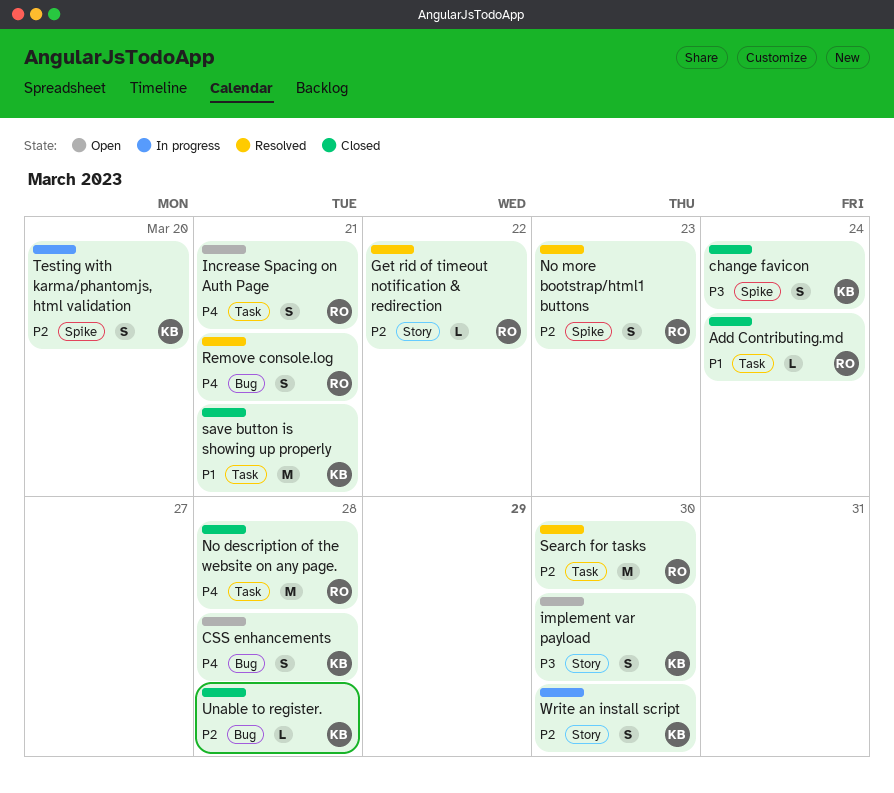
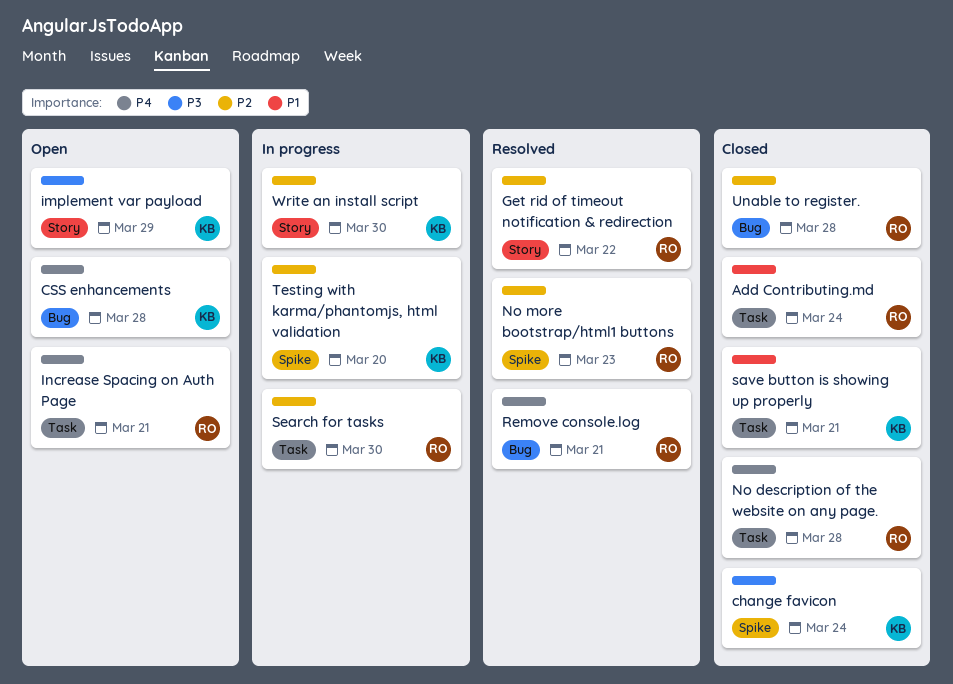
implement var payload, due: Mar 30 -> Mar 29
Search for tasks, status: Resolved -> In progress
Unable to register., owner: KB -> RO

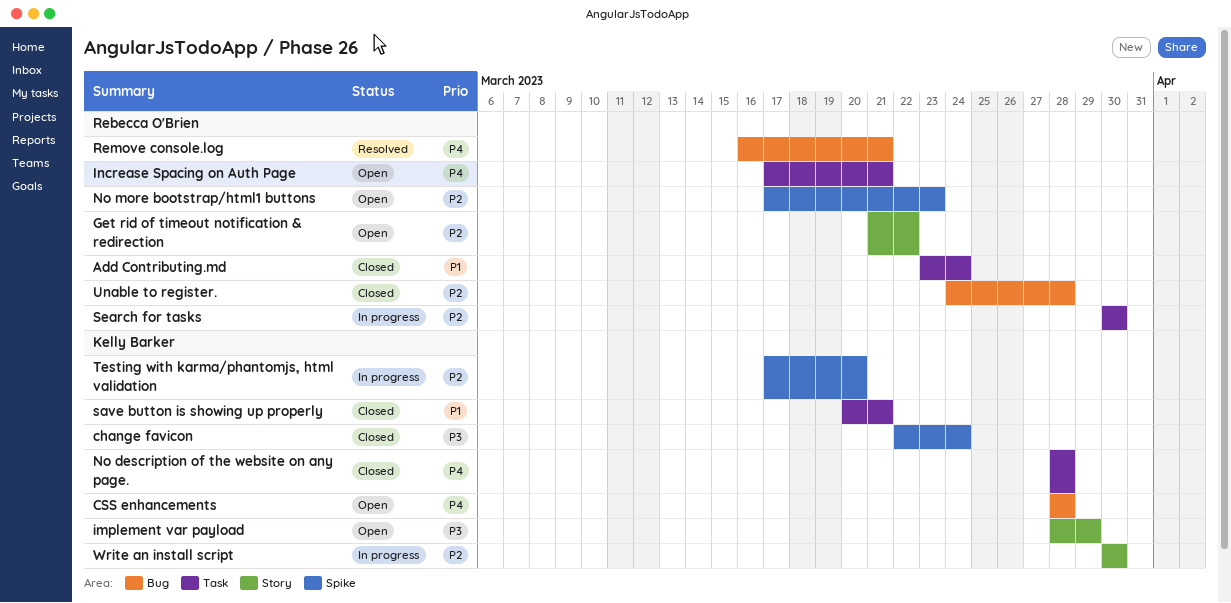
Get rid of timeout notification & redirection, status: Resolved -> Open
No description of the website on any page., owner: Rebecca O'Brien -> Kelly Barker
No more bootstrap/html1 buttons, status: Resolved -> Open

